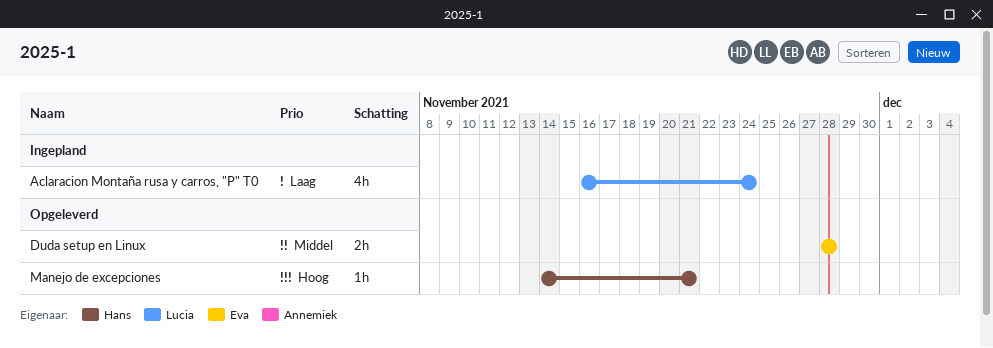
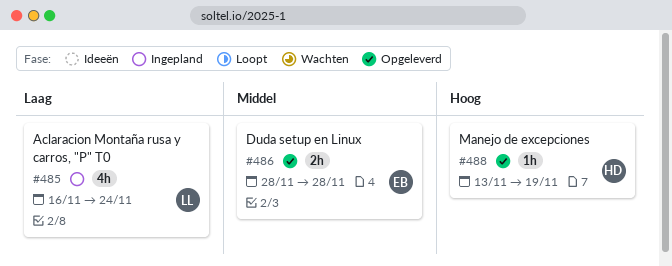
Manejo de excepciones, start: Nov 14 -> Nov 13
Manejo de excepciones, due: Nov 21 -> Nov 19

